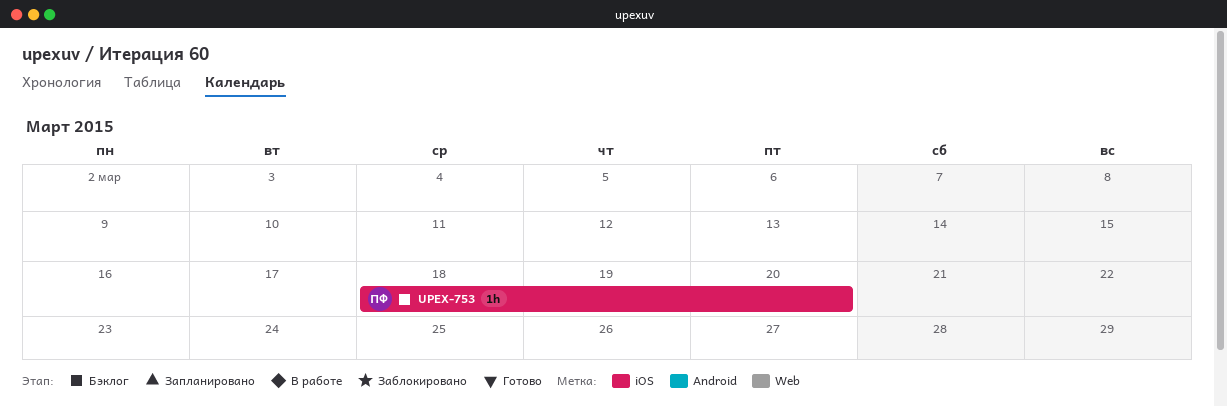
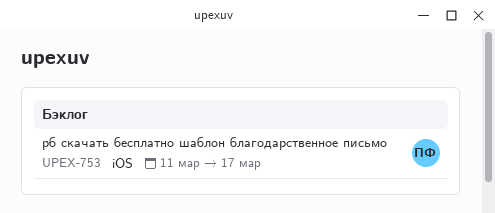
UPEX-753, start: Mar 18 -> Mar 11
UPEX-753, due: Mar 20 -> Mar 17

